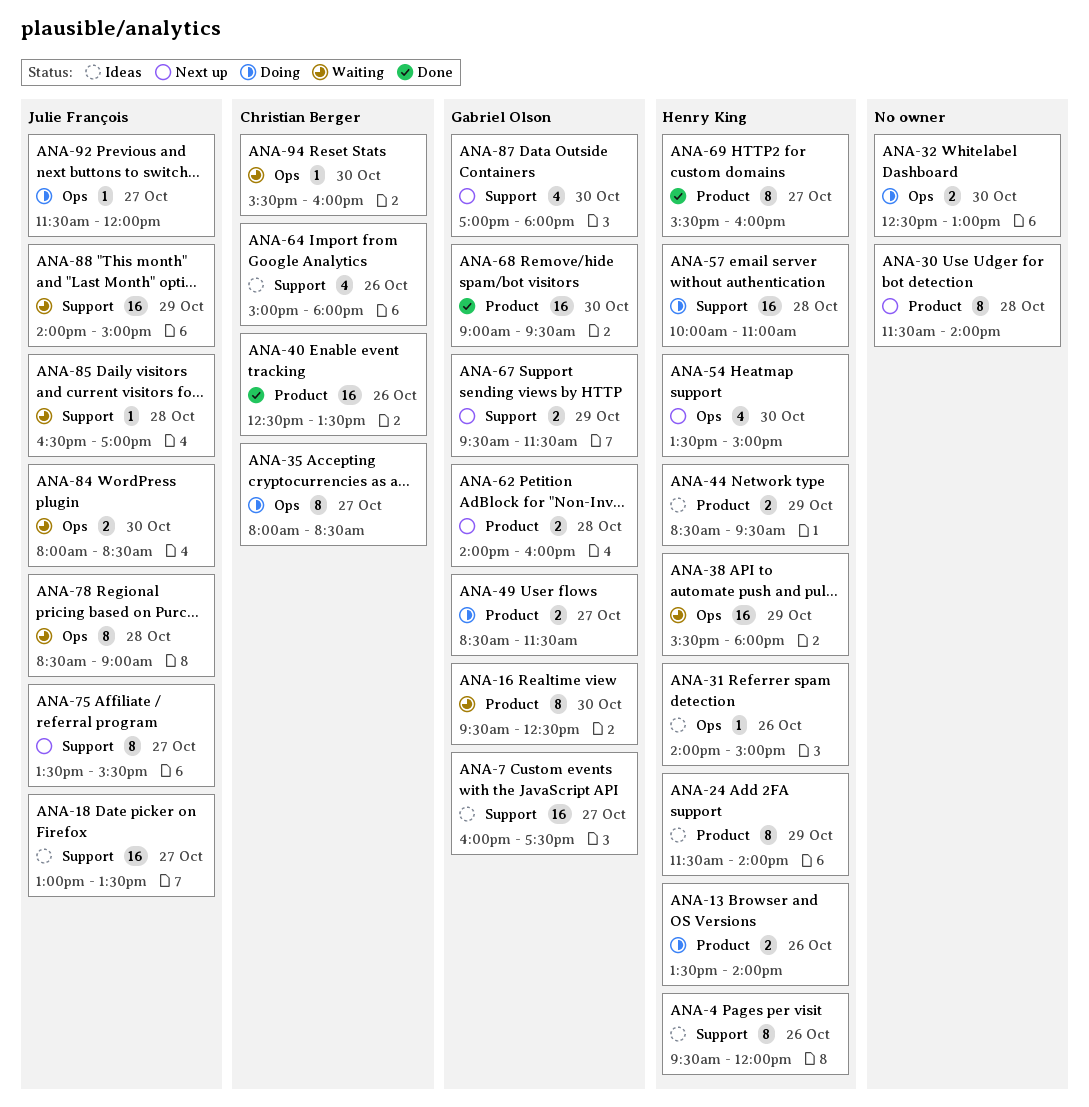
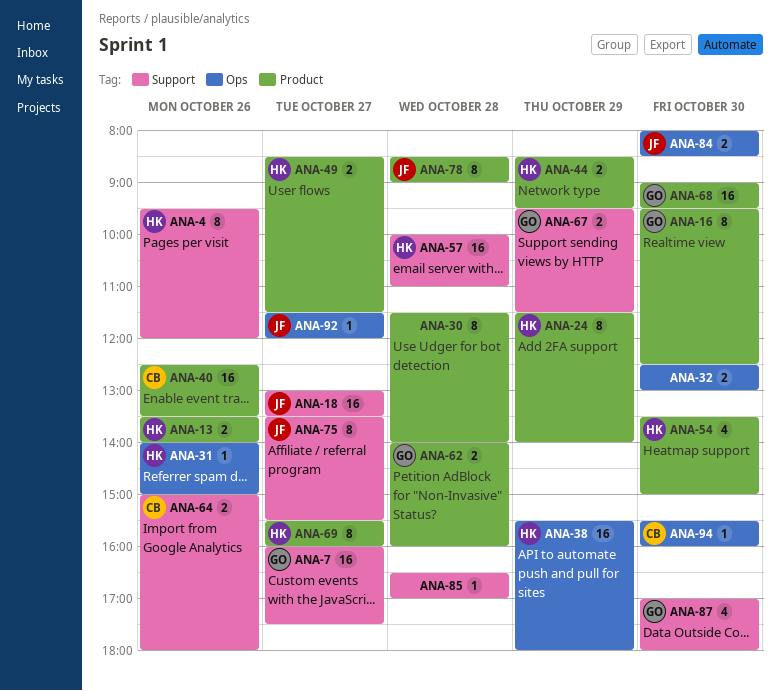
ANA-35: present -> none
ANA-49, owner: Gabriel Olson -> Henry King
ANA-54, label: Ops -> Product
ANA-64, estimate: 4 -> 2
ANA-78, label: Ops -> Product
ANA-85, owner: Julie François -> none
ANA-88: present -> none

